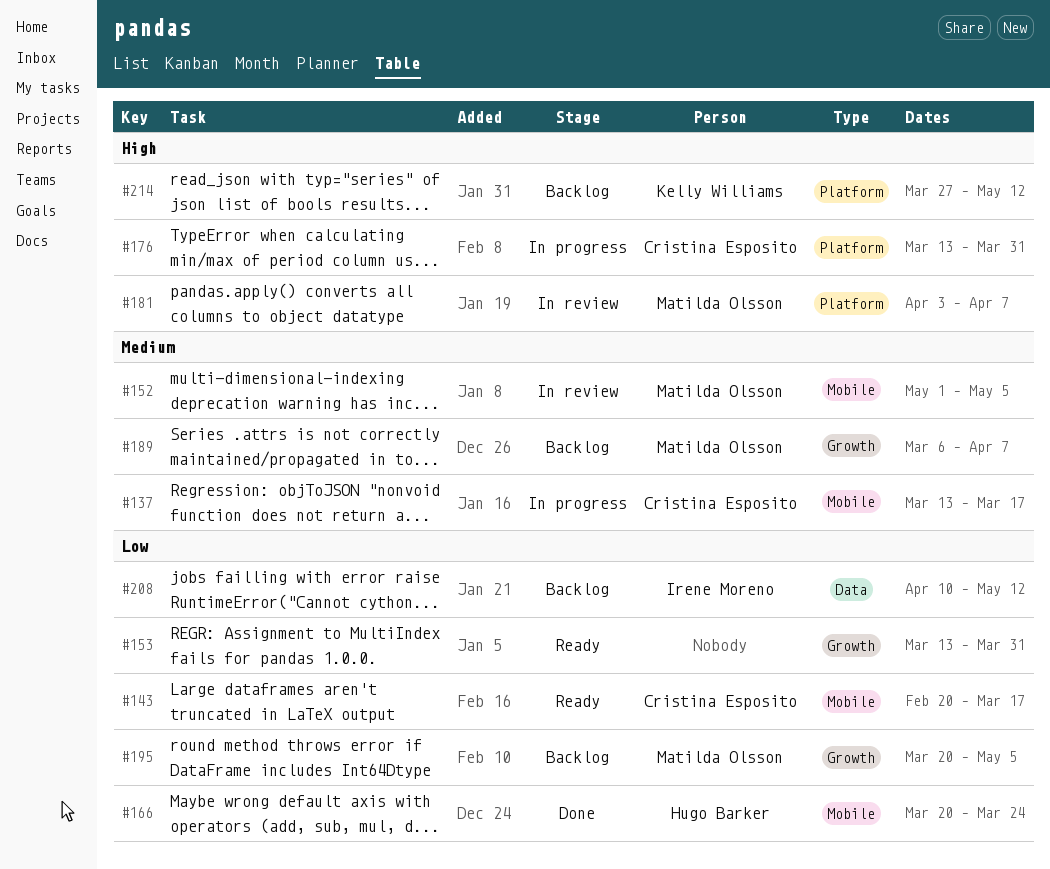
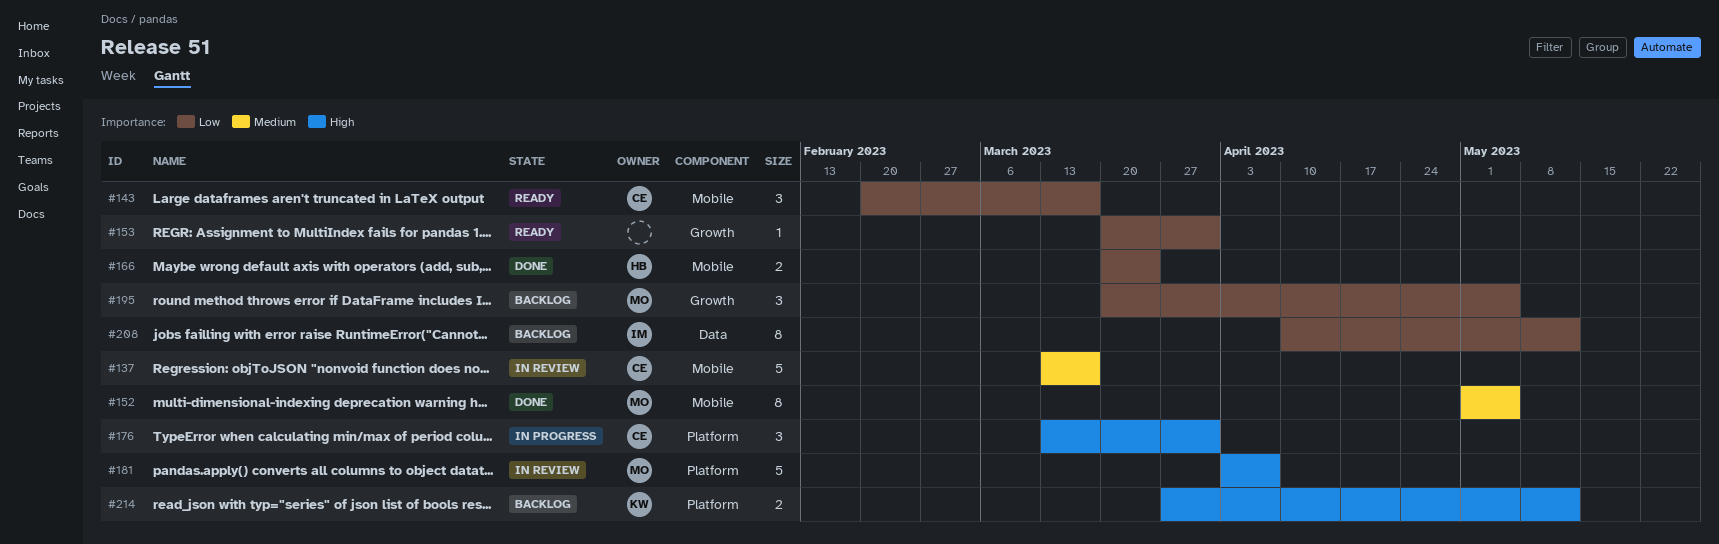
#137, status: In progress -> In review
#152, status: In review -> Done
#153, start: Mar 13 -> Mar 20
#189: present -> none

